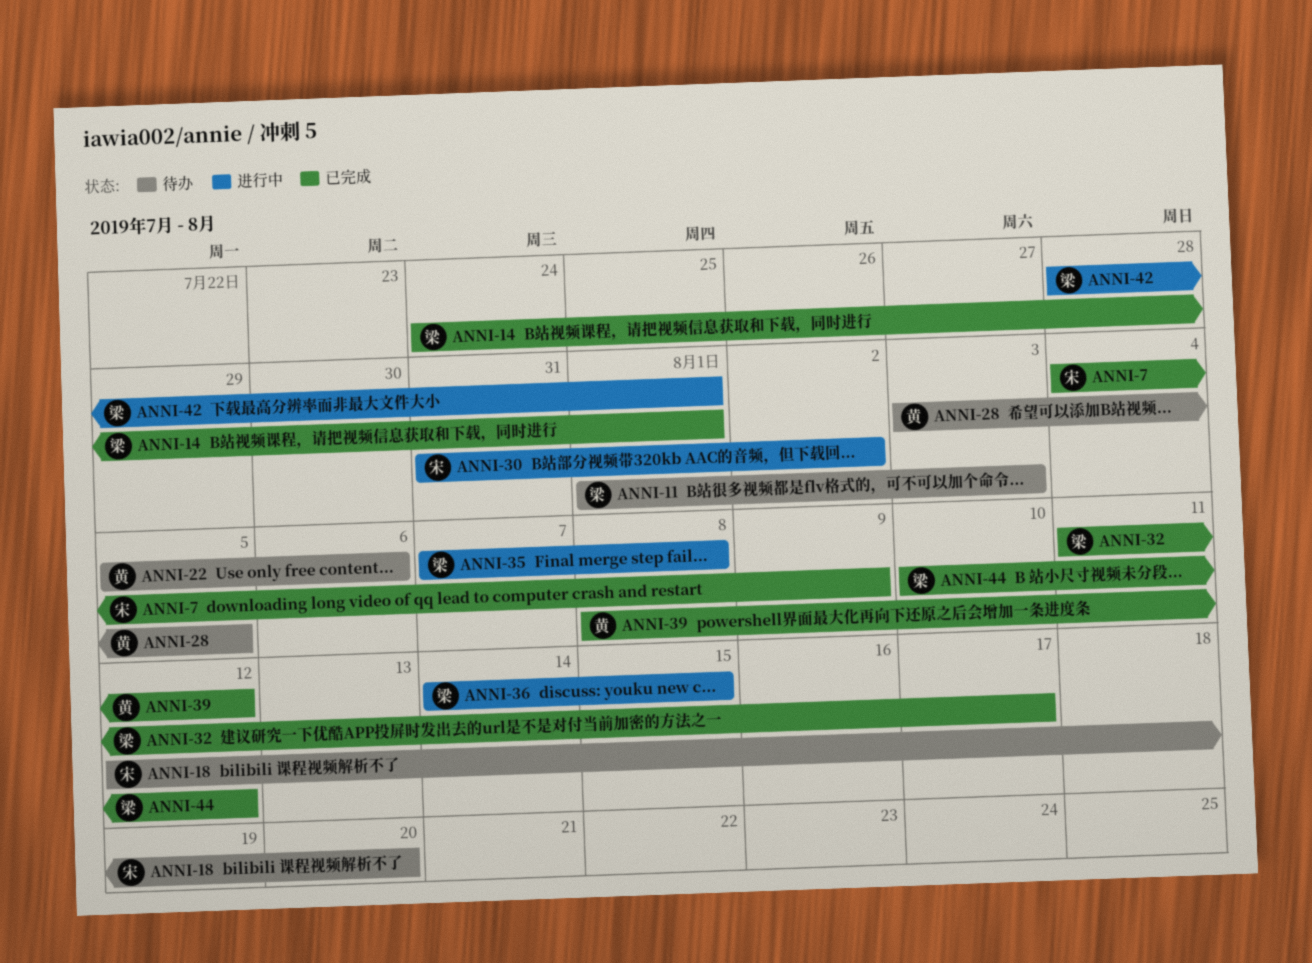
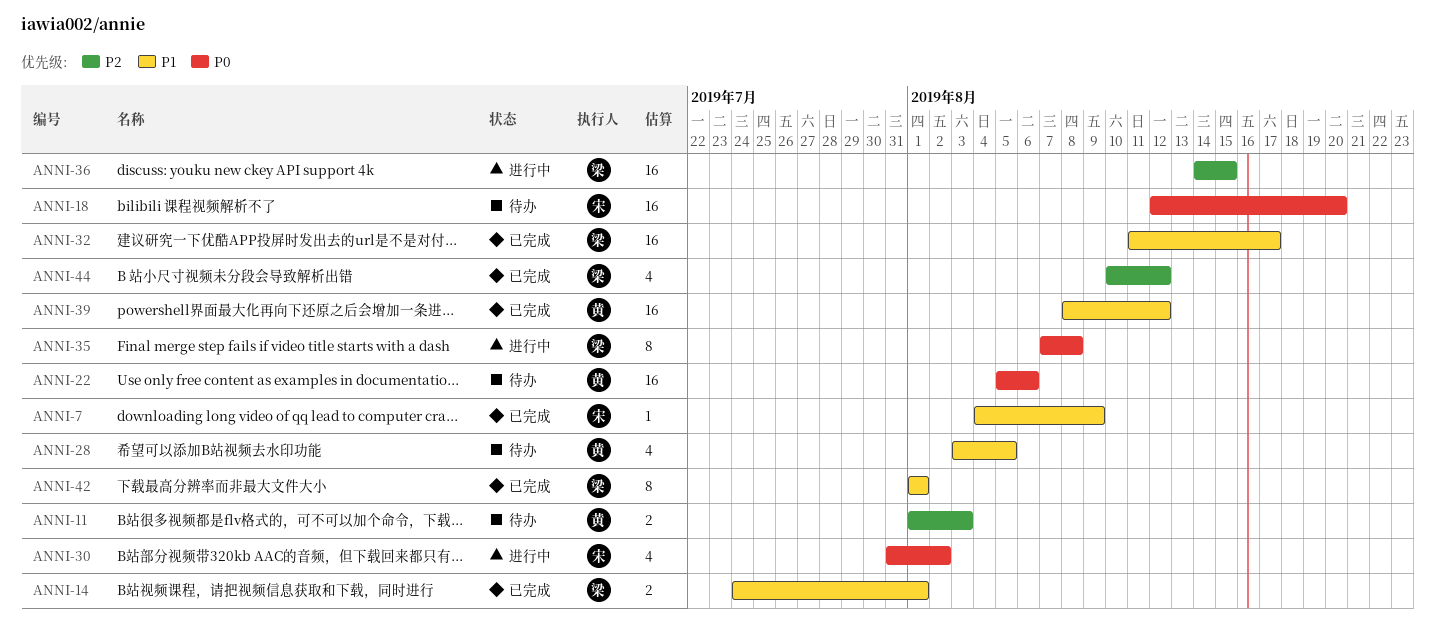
ANNI-11, owner: 梁 -> 黄
ANNI-42, status: 进行中 -> 已完成
ANNI-42, start: Jul 28 -> Aug 1

